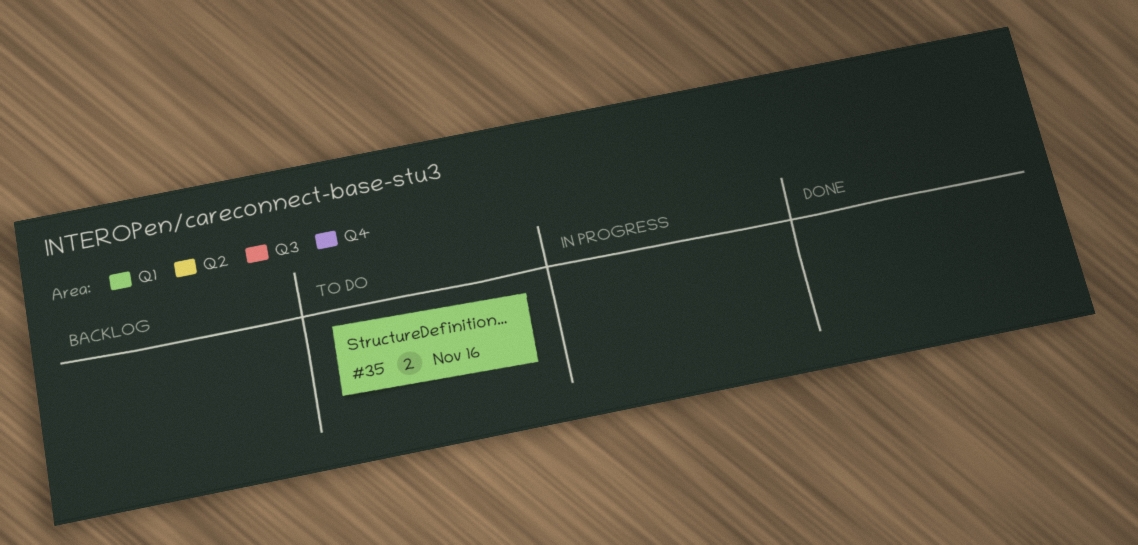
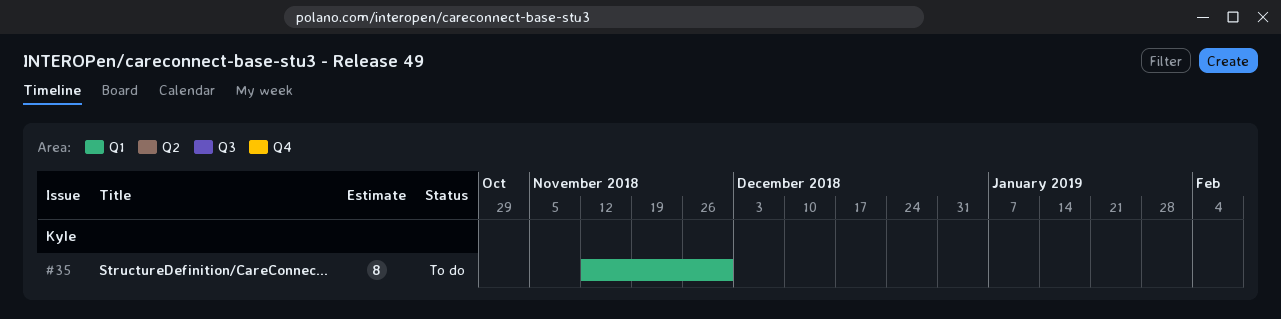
#35, estimate: 2 -> 8
#35, due: Nov 16 -> Nov 30

